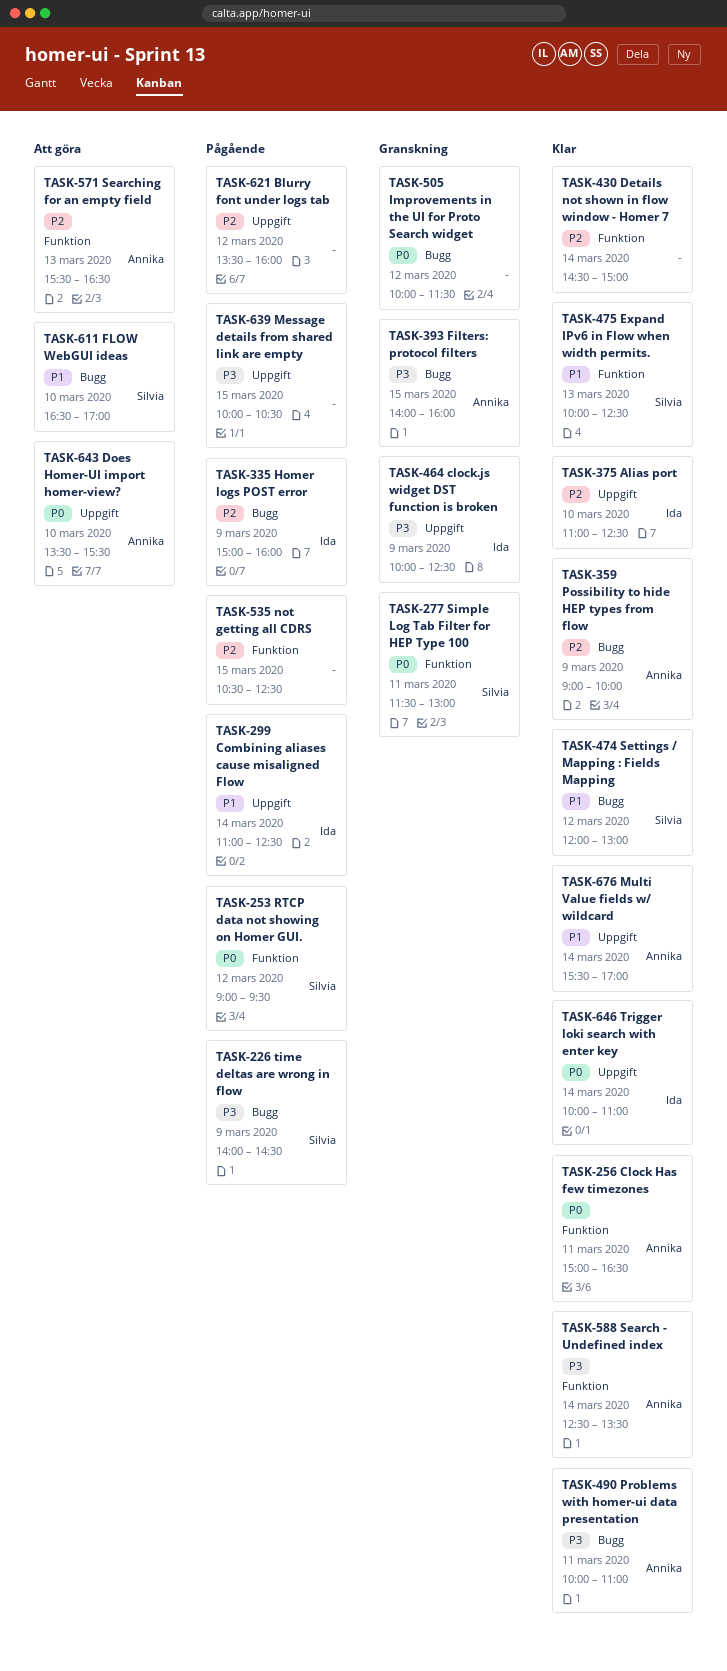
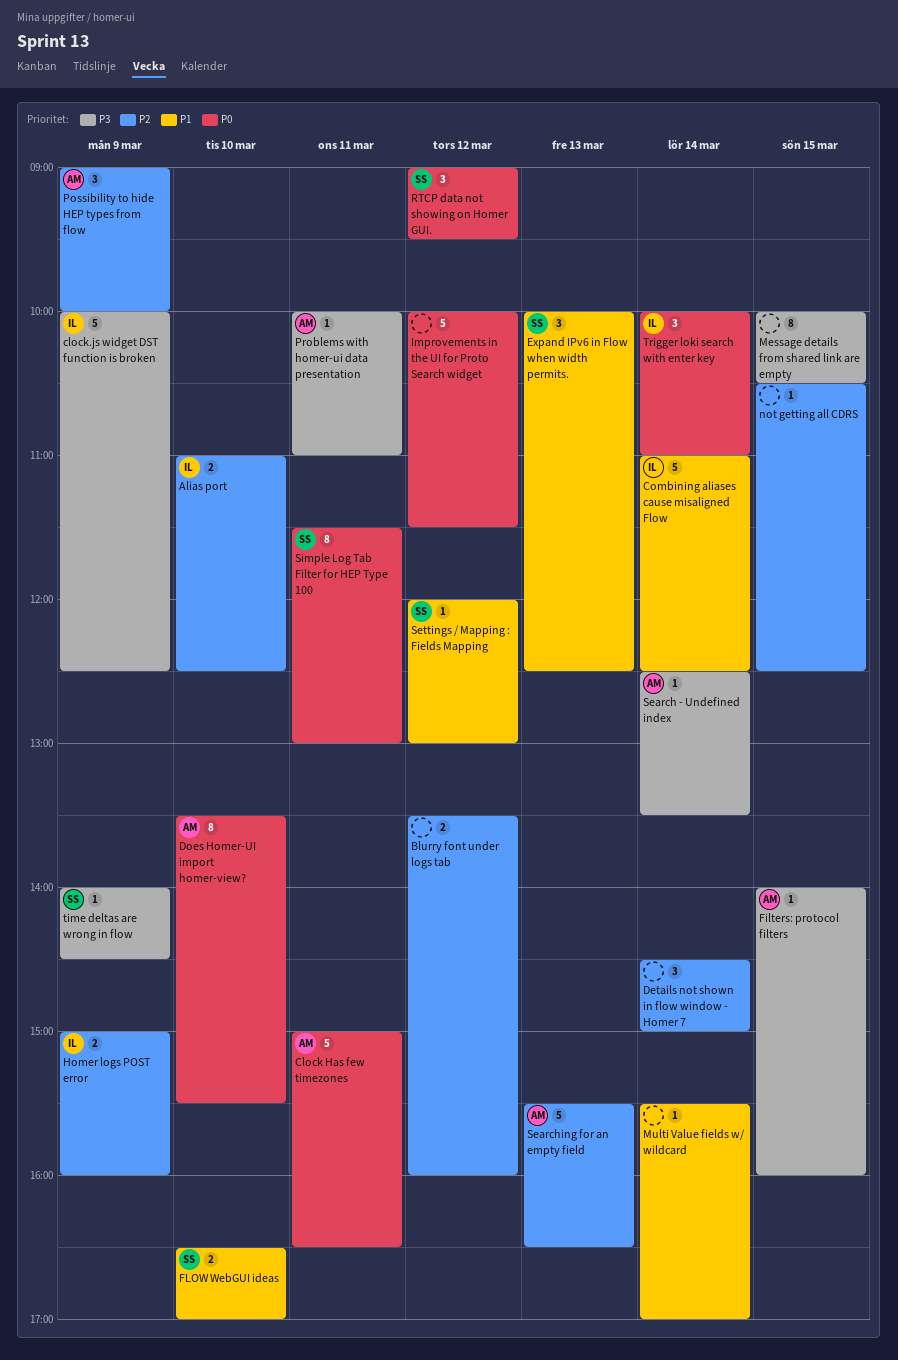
Multi Value fields w/ wildcard, owner: Annika -> none

